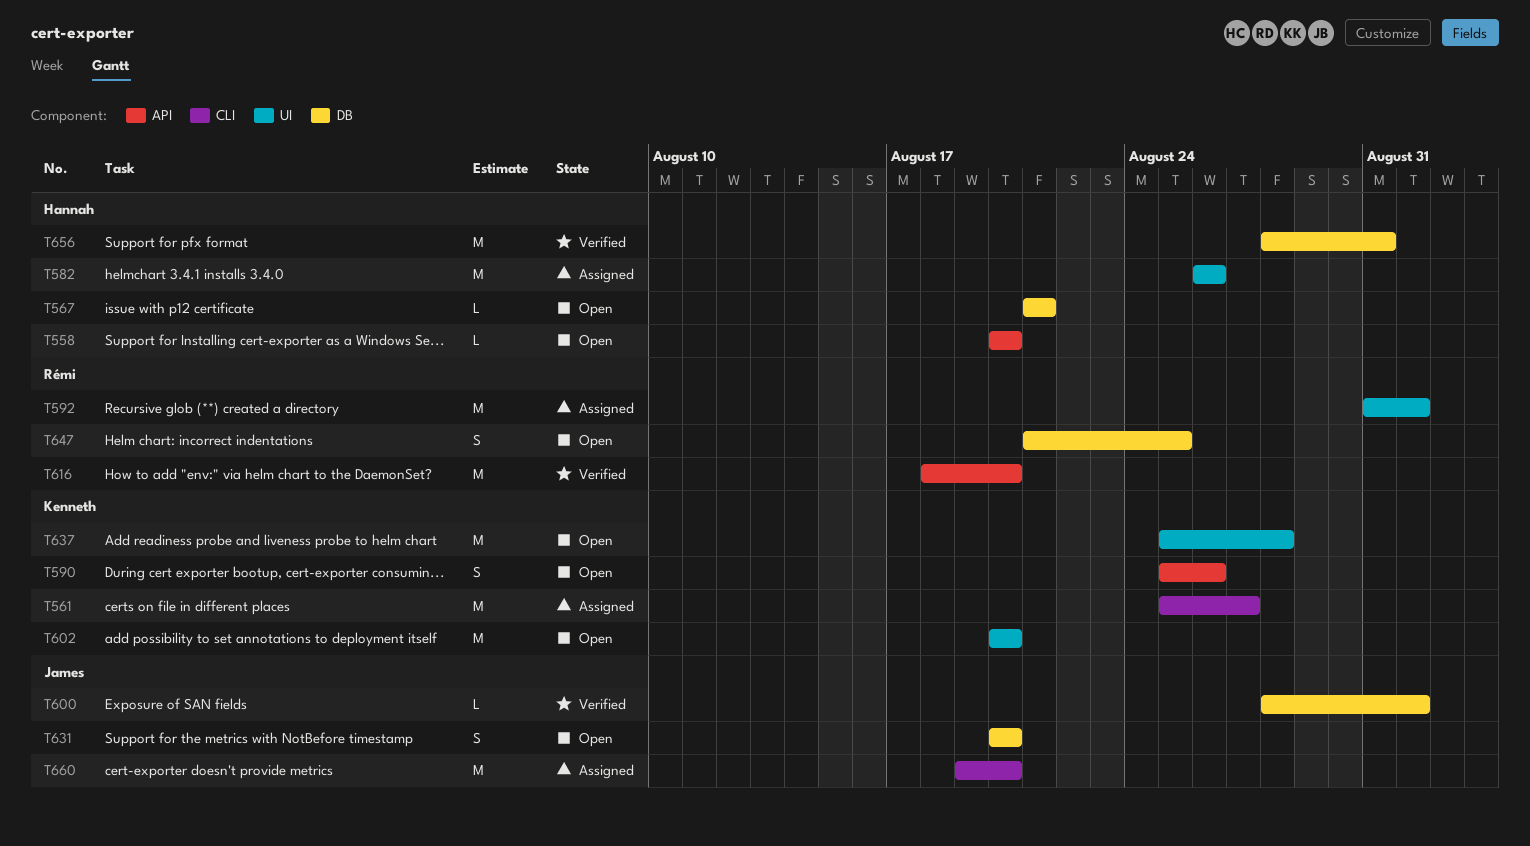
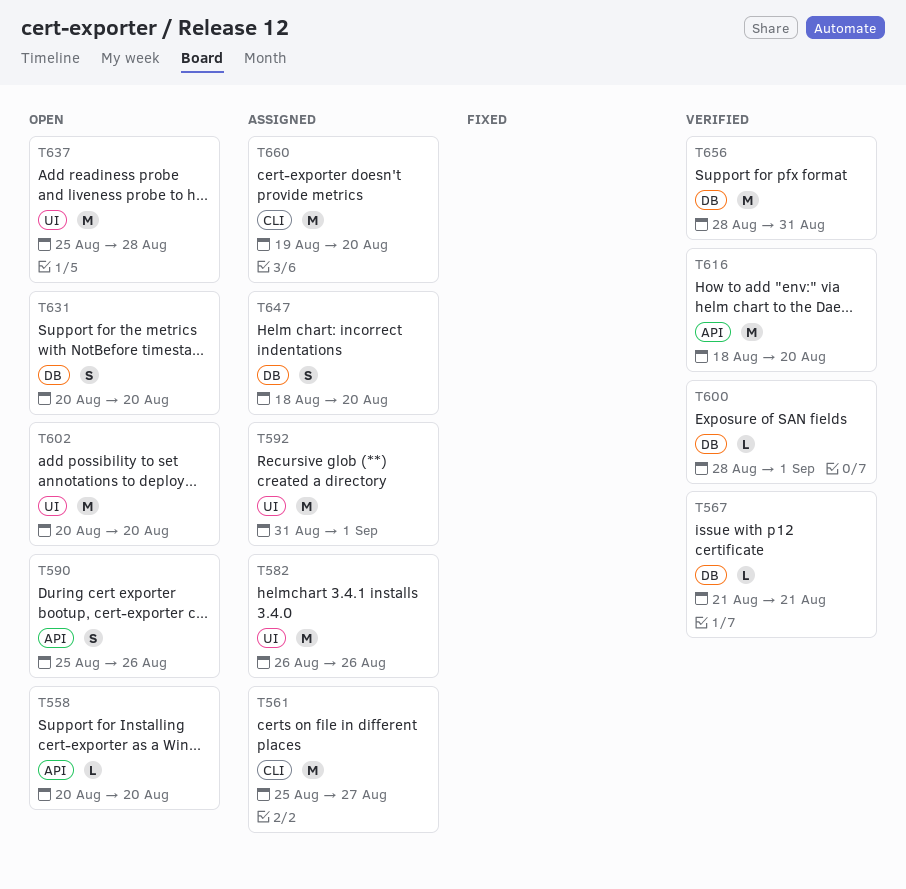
T567, status: Open -> Verified
T647, status: Open -> Assigned
T647, start: Aug 21 -> Aug 18
T647, due: Aug 25 -> Aug 20

